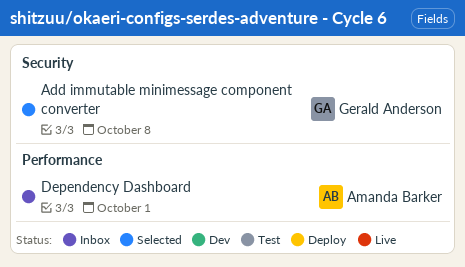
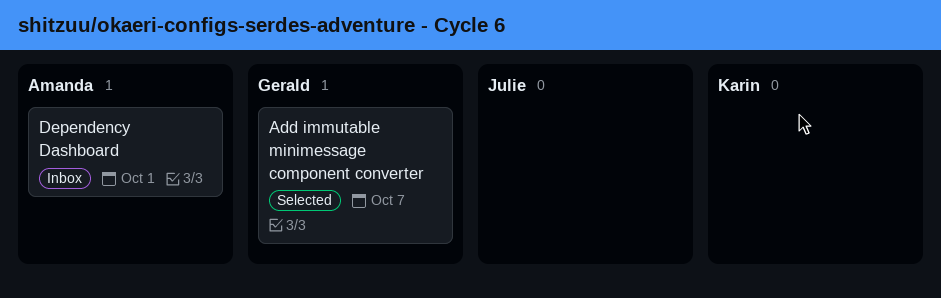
Add immutable minimessage component converter, due: Oct 8 -> Oct 7

